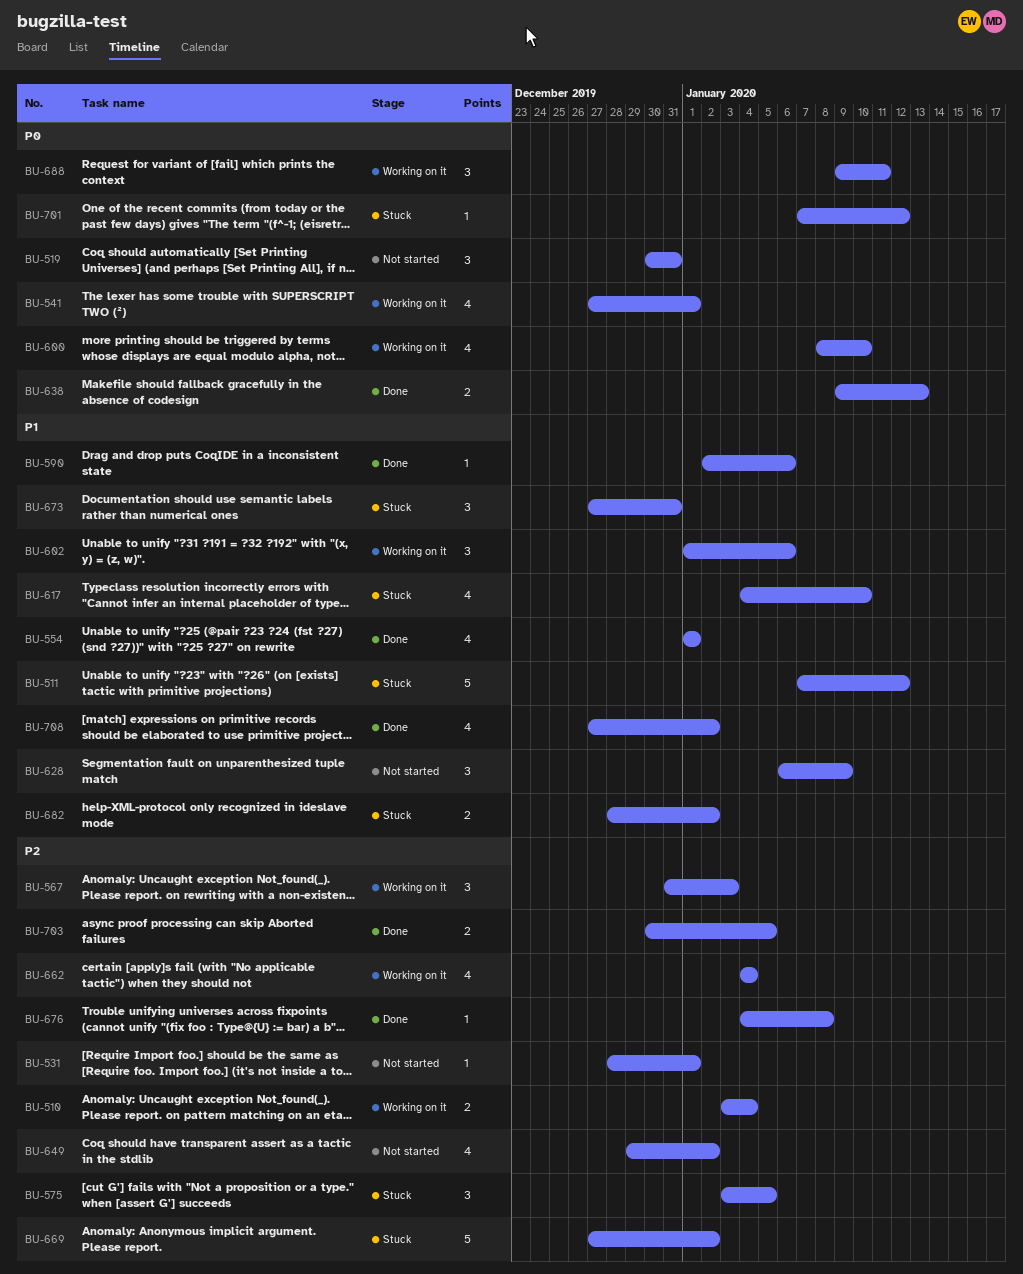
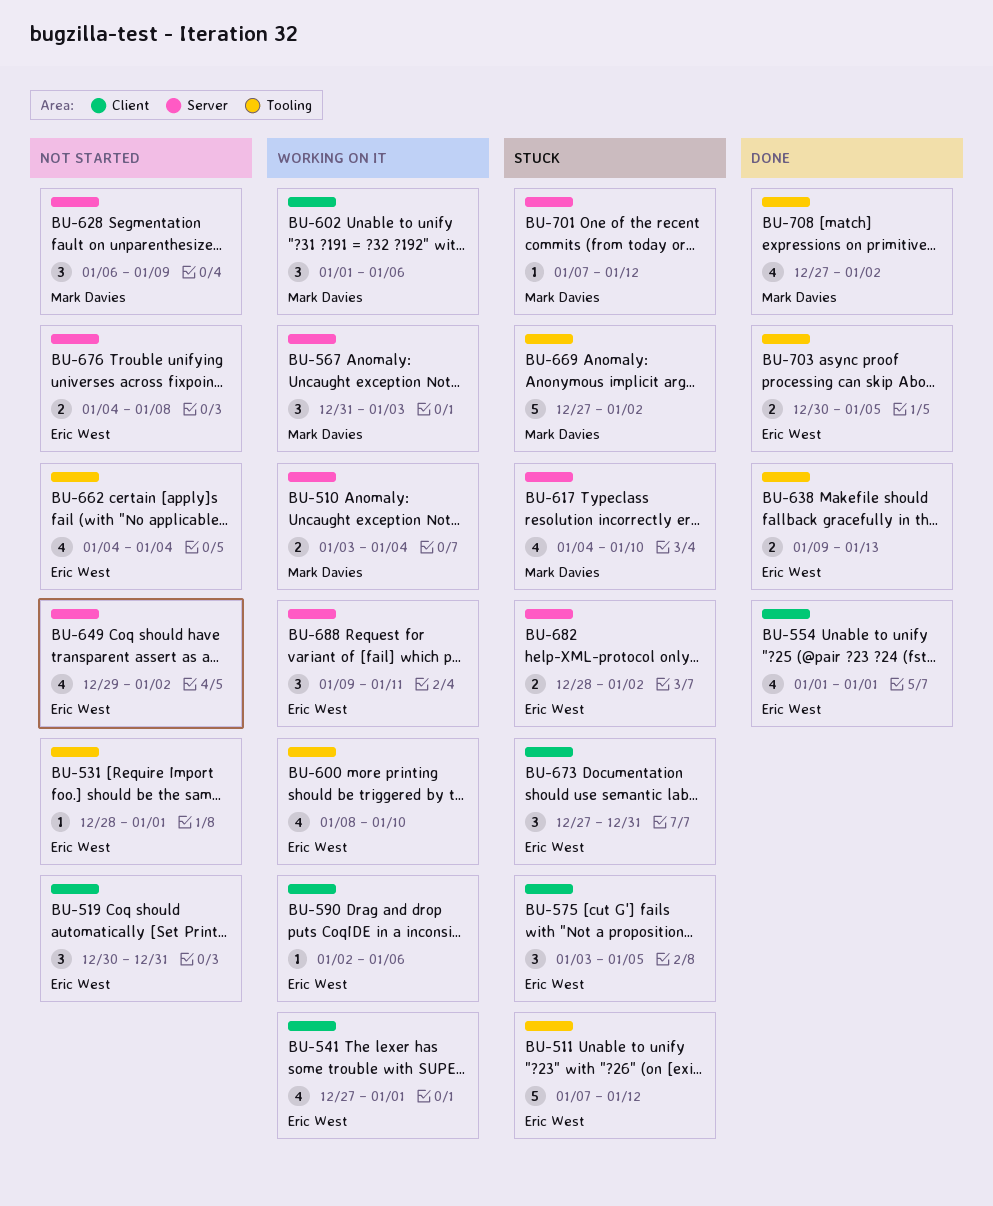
BU-590, status: Done -> Working on it
BU-662, status: Working on it -> Not started
BU-676, status: Done -> Not started
BU-676, estimate: 1 -> 2

